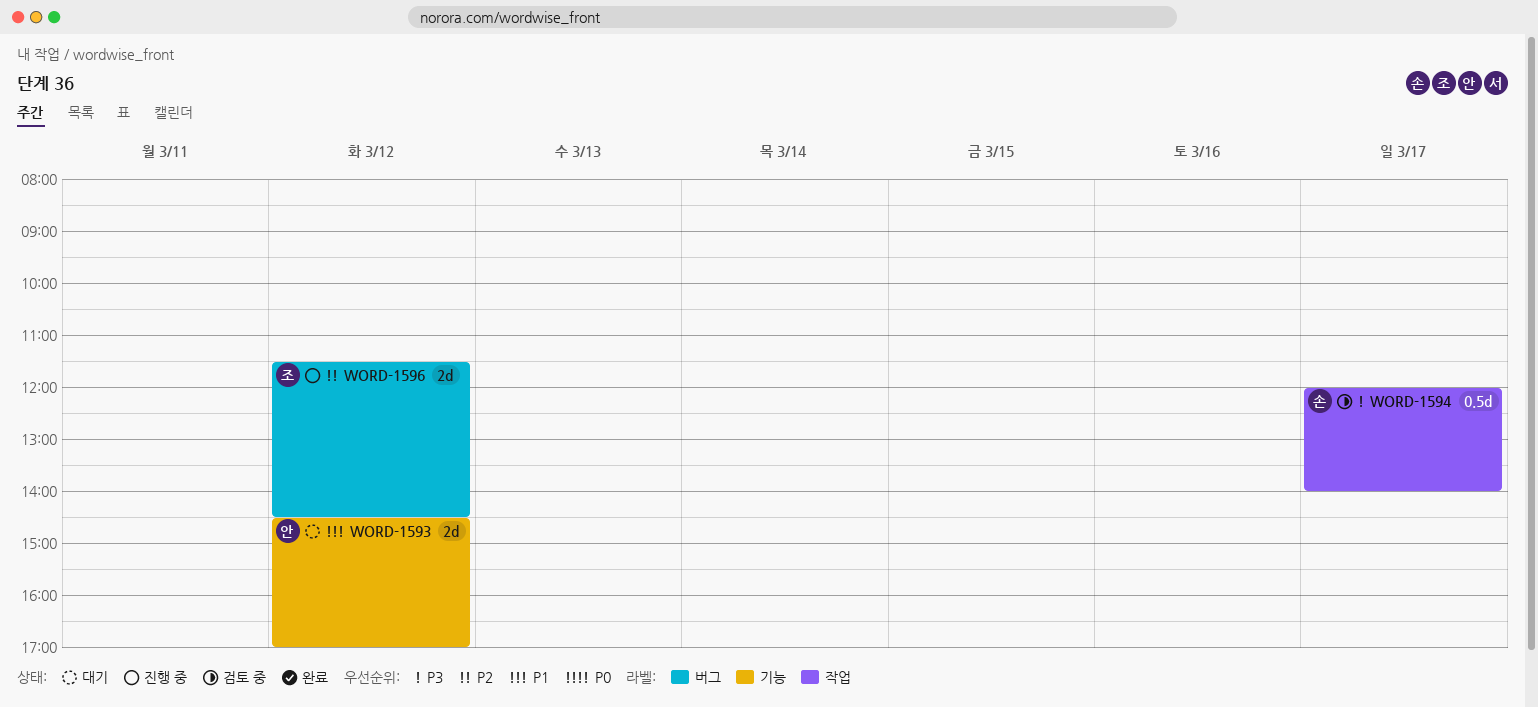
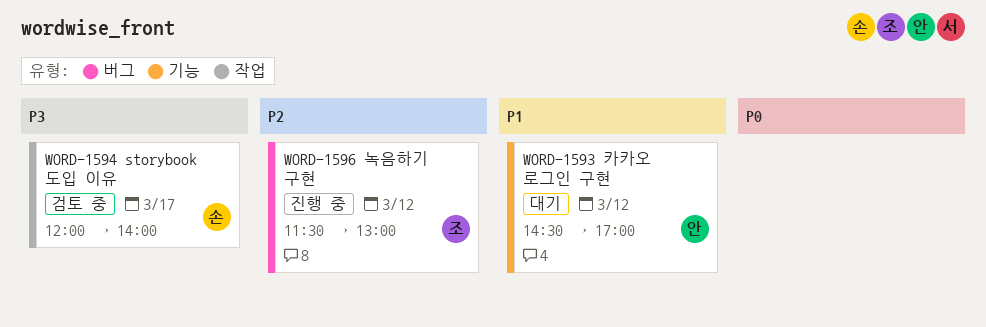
WORD-1596, ends: 14:30 -> 13:00

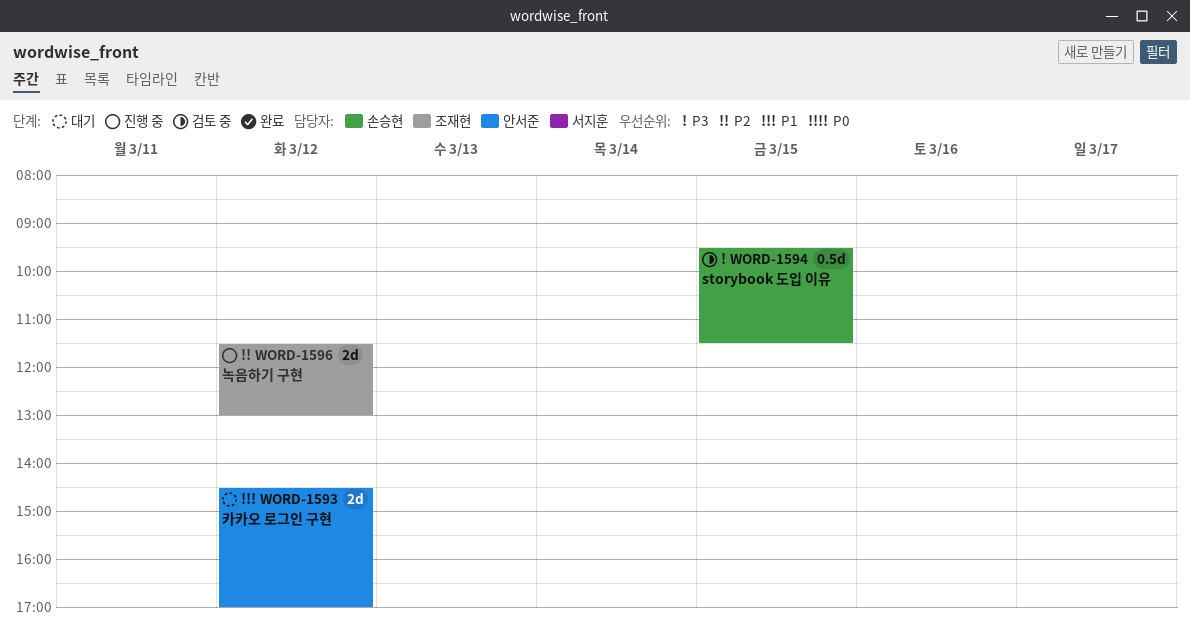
WORD-1594, day: Mar 17 -> Mar 15
WORD-1594, begins: 12:00 -> 09:30
WORD-1594, ends: 14:00 -> 11:30

